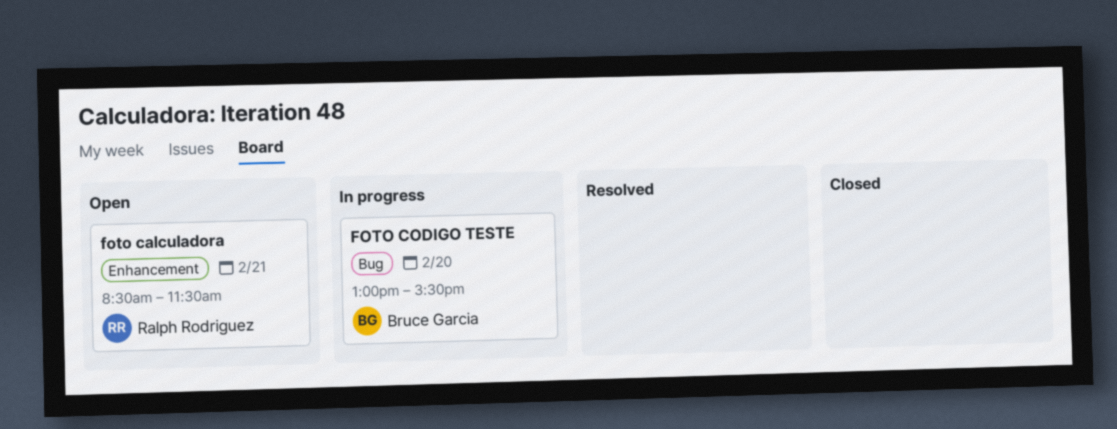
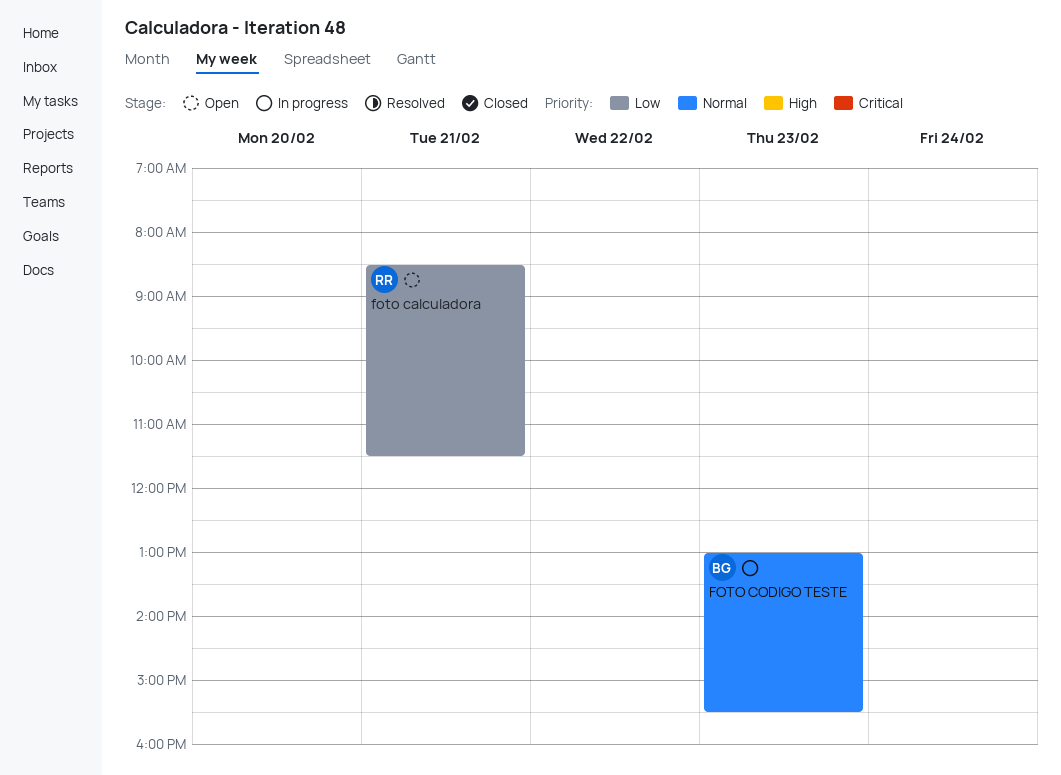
FOTO CODIGO TESTE, day: Feb 20 -> Feb 23

